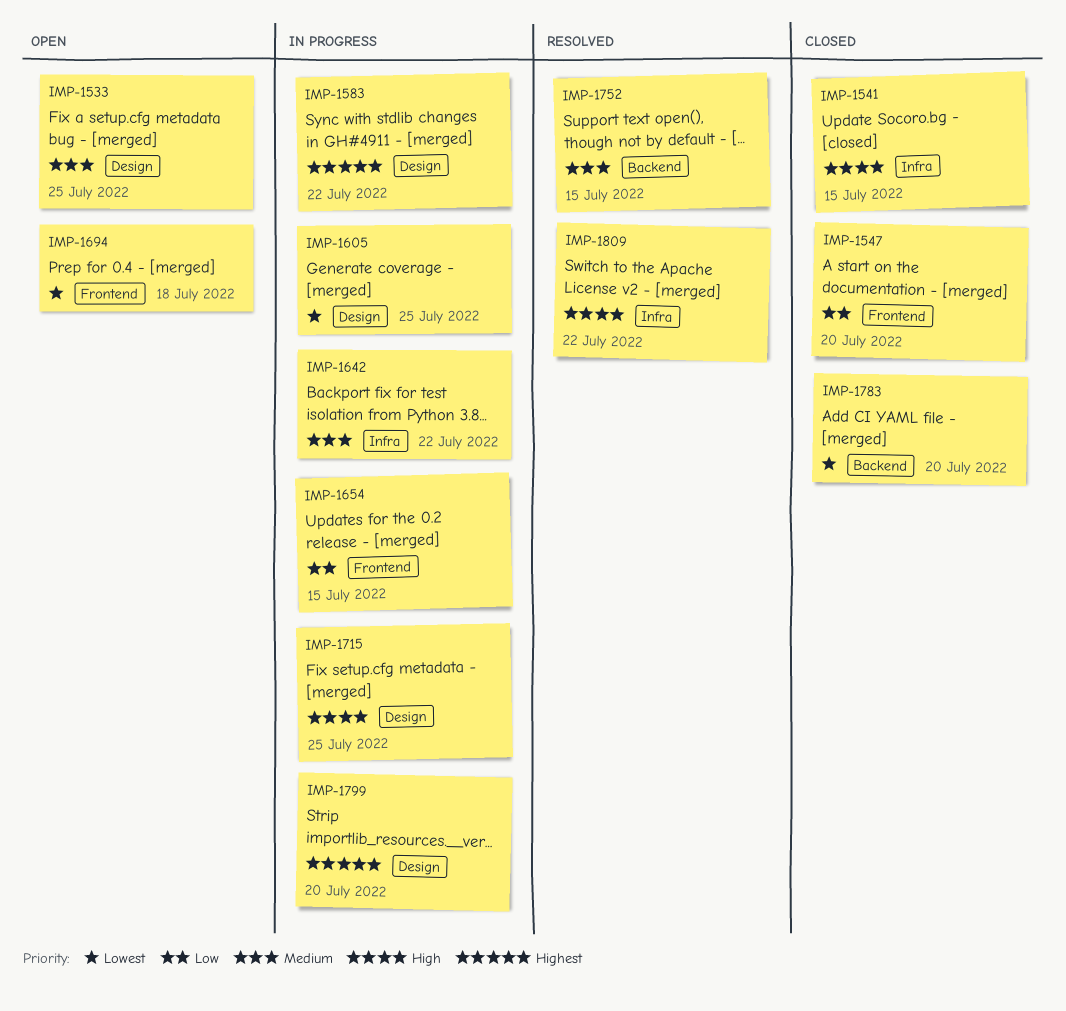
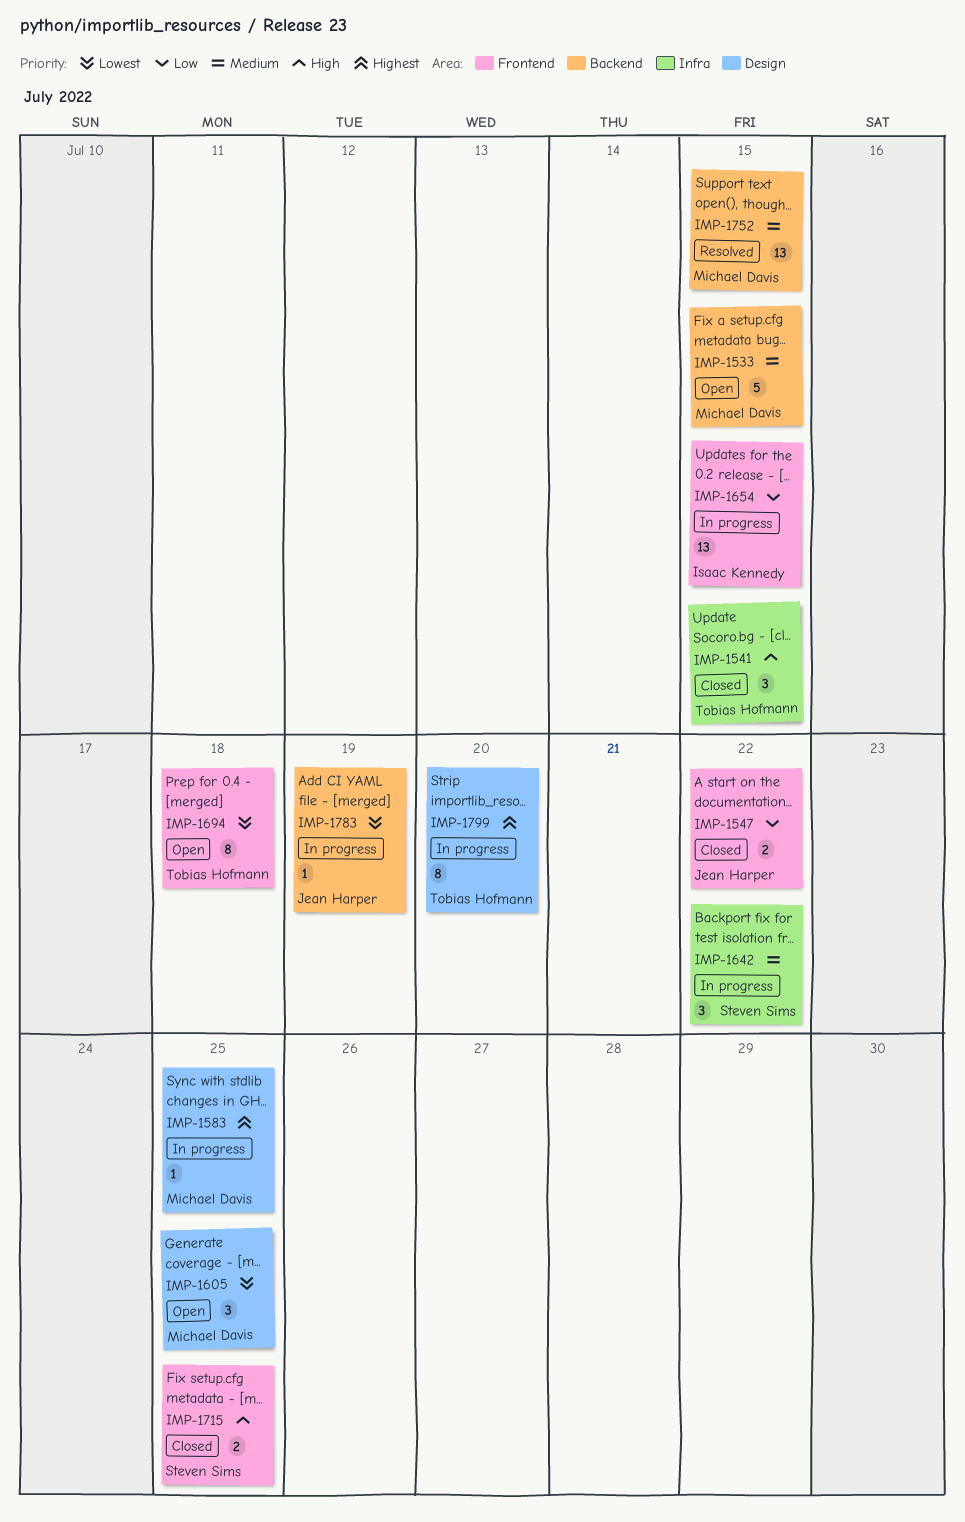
IMP-1533, label: Design -> Backend
IMP-1533, due: Jul 25 -> Jul 15
IMP-1547, due: Jul 20 -> Jul 22
IMP-1583, due: Jul 22 -> Jul 25
IMP-1605, status: In progress -> Open
IMP-1715, status: In progress -> Closed
IMP-1715, label: Design -> Frontend
IMP-1783, status: Closed -> In progress
IMP-1783, due: Jul 20 -> Jul 19
IMP-1809: present -> none

